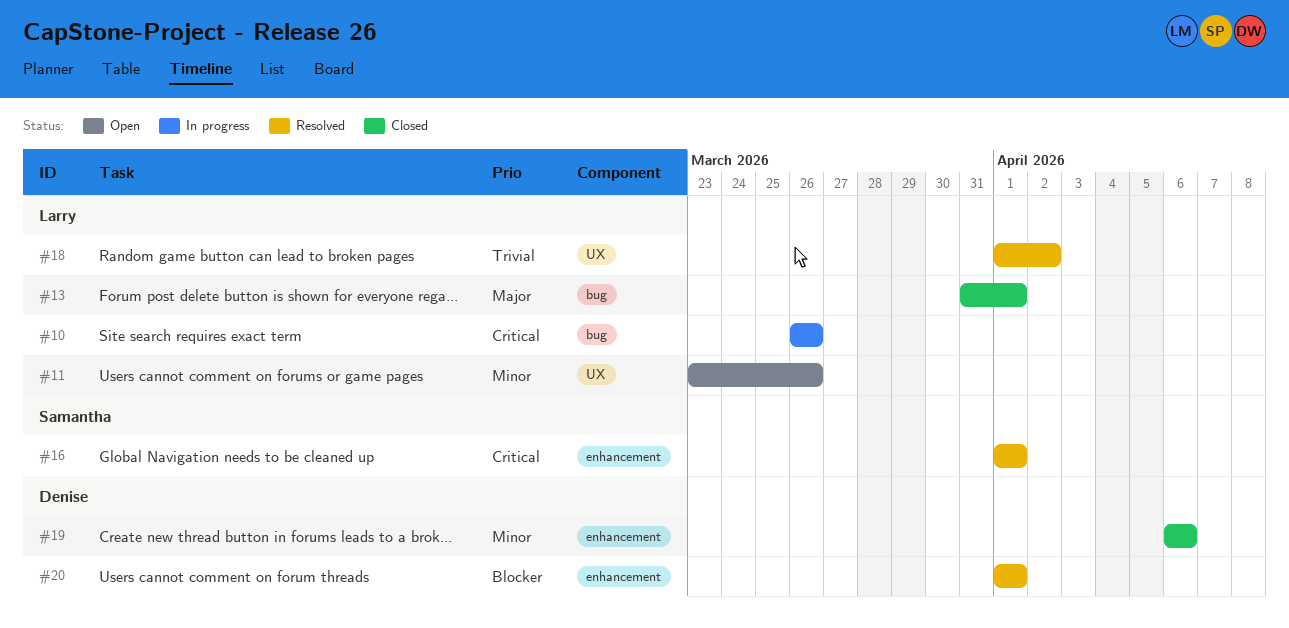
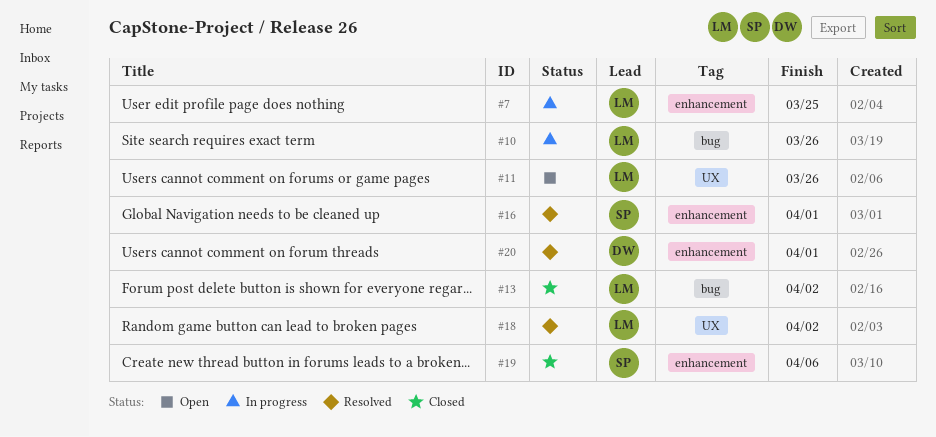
#7: none -> present
#13, due: Apr 1 -> Apr 2
#19, owner: Denise -> Samantha

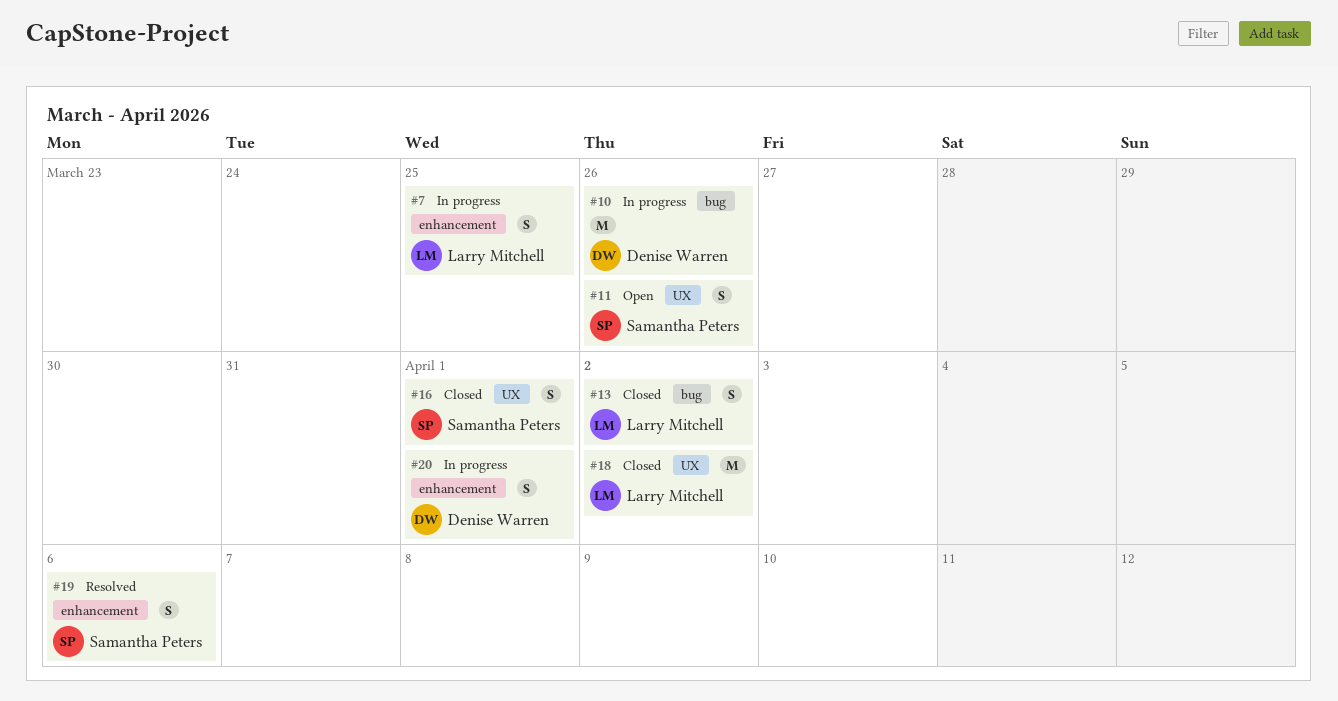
#10, owner: Larry Mitchell -> Denise Warren
#11, owner: Larry Mitchell -> Samantha Peters
#16, status: Resolved -> Closed
#16, label: enhancement -> UX
#18, status: Resolved -> Closed
#19, status: Closed -> Resolved
#20, status: Resolved -> In progress

